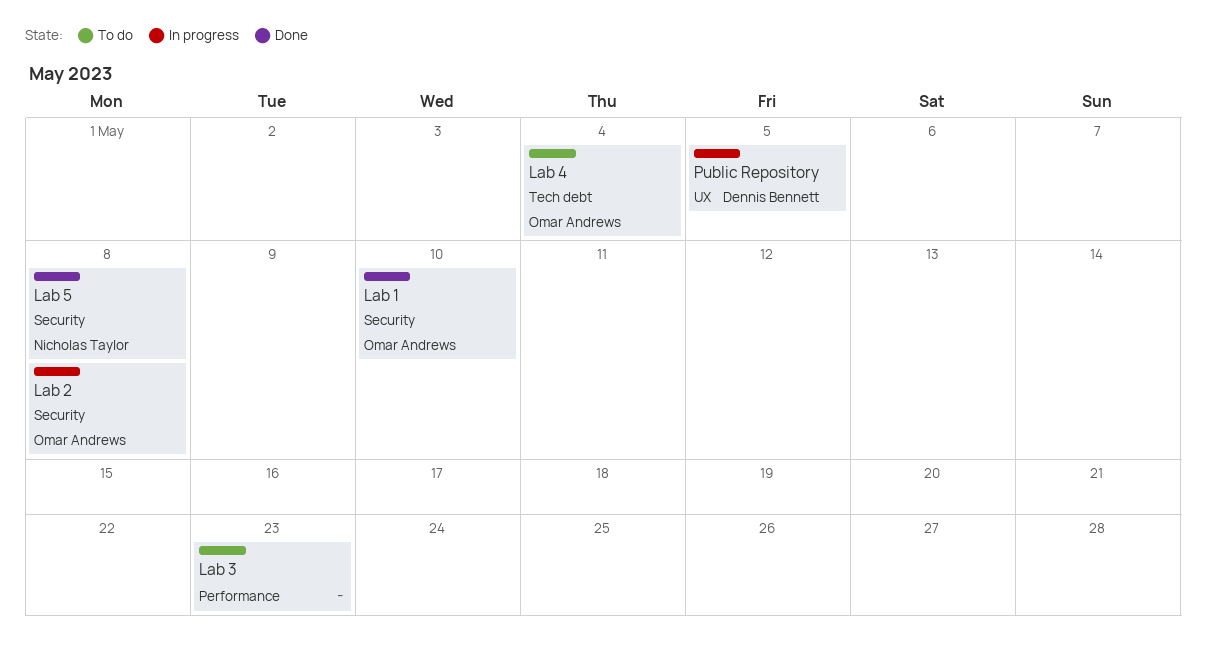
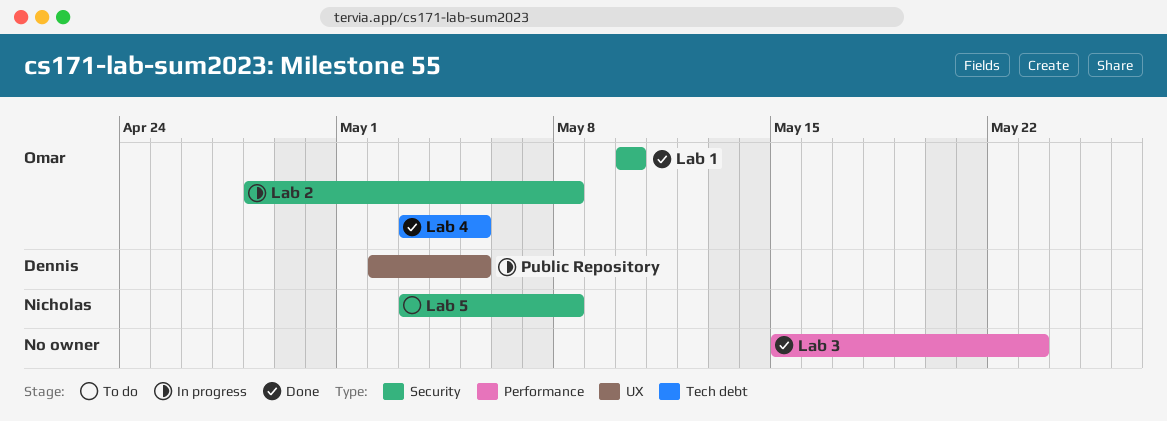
Lab 3, status: To do -> Done
Lab 4, status: To do -> Done
Lab 4, due: May 4 -> May 5
Lab 5, status: Done -> To do

